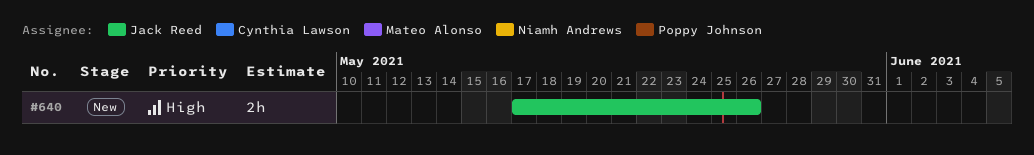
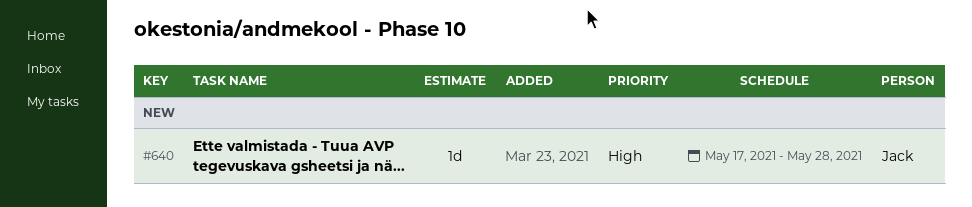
#640, estimate: 2h -> 1d
#640, due: May 26 -> May 28

